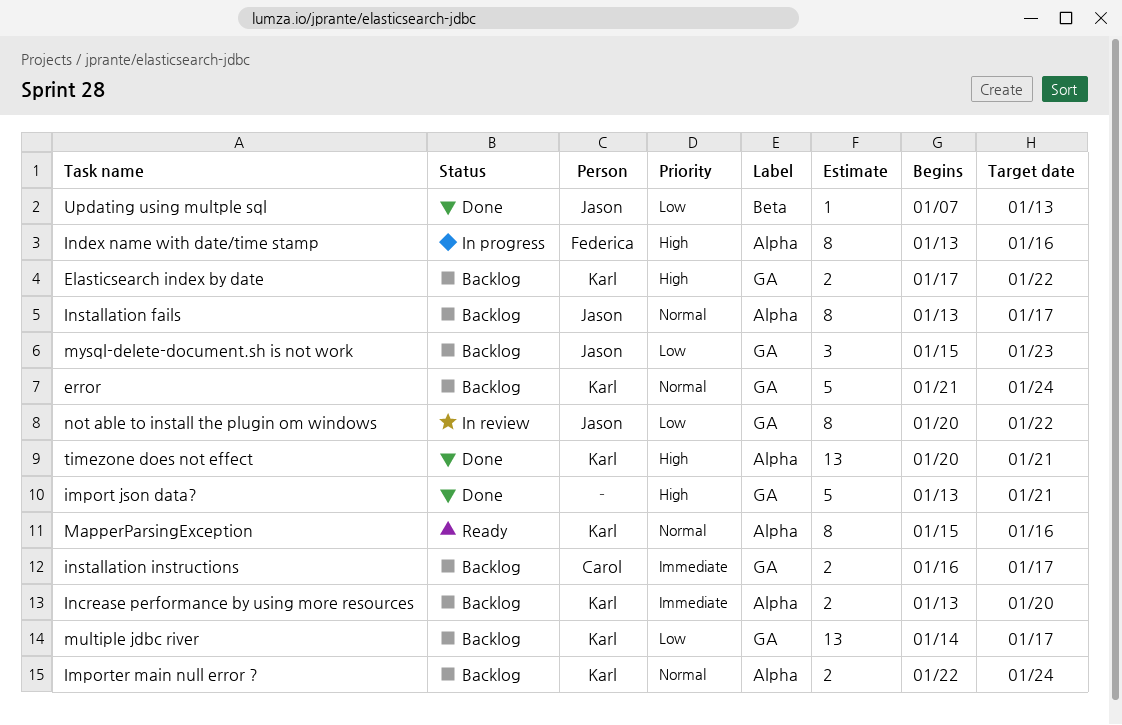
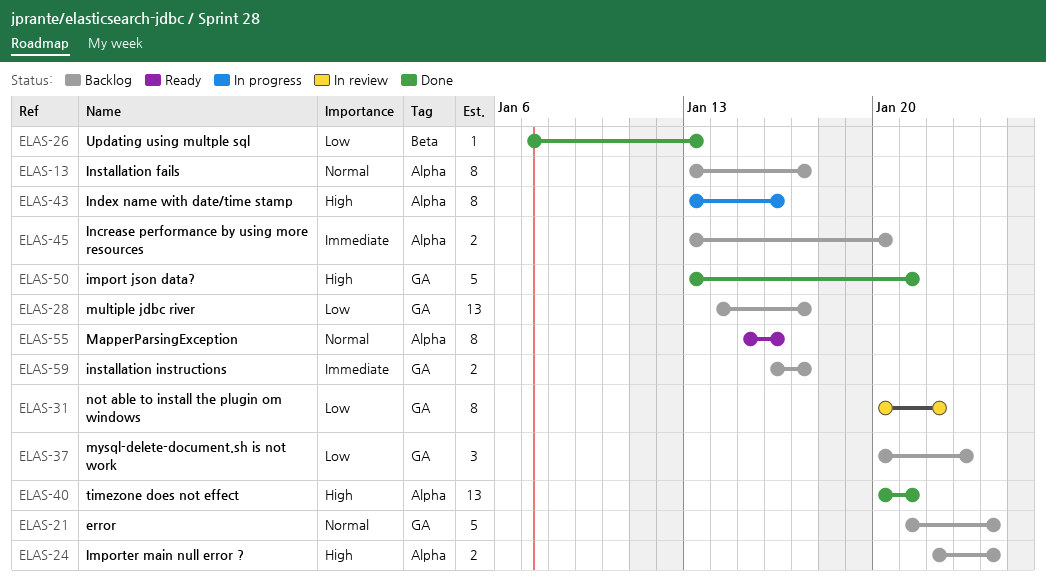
Elasticsearch index by date: present -> none
Importer main null error ?, priority: Normal -> High
mysql-delete-document.sh is not work, start: Jan 15 -> Jan 20

